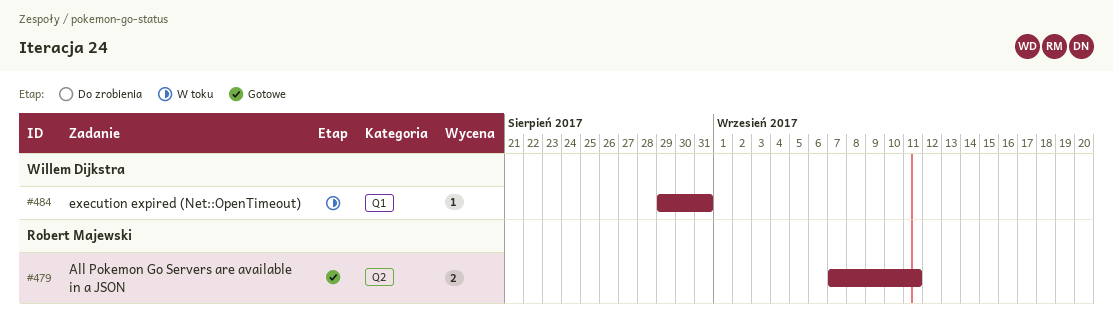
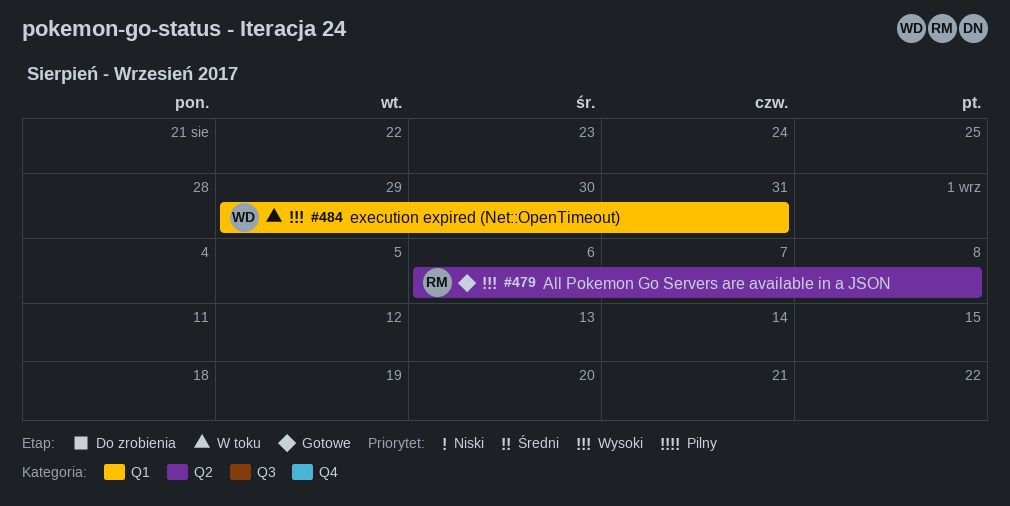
#479, start: Sep 7 -> Sep 6
#479, due: Sep 11 -> Sep 8

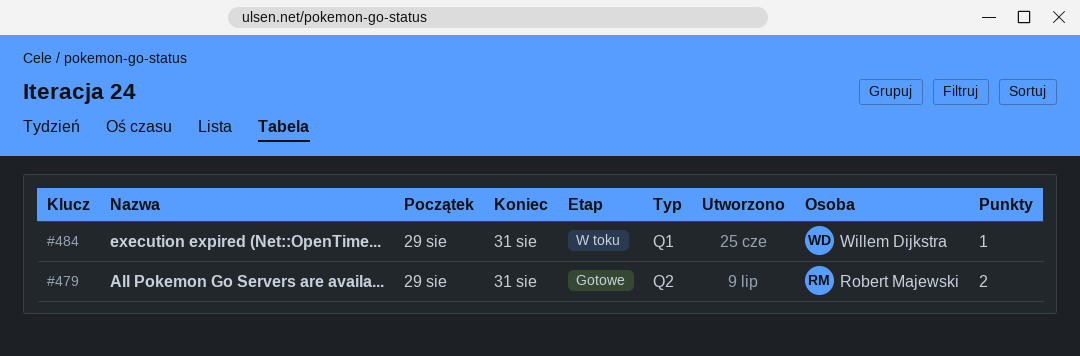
#479, start: Sep 6 -> Aug 29
#479, due: Sep 8 -> Aug 31

